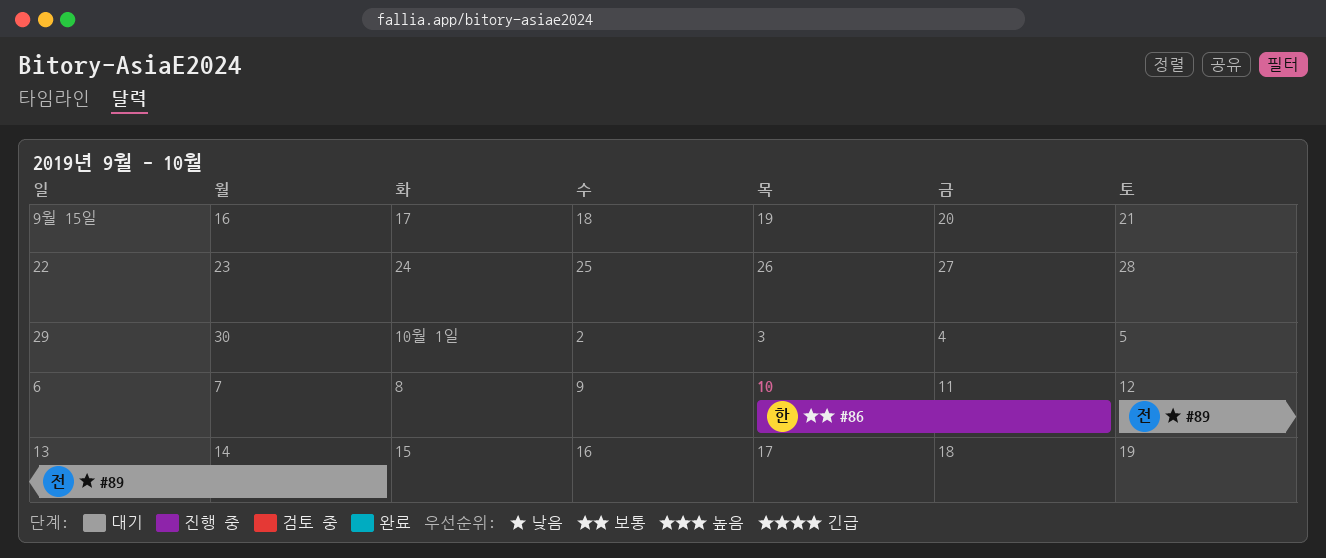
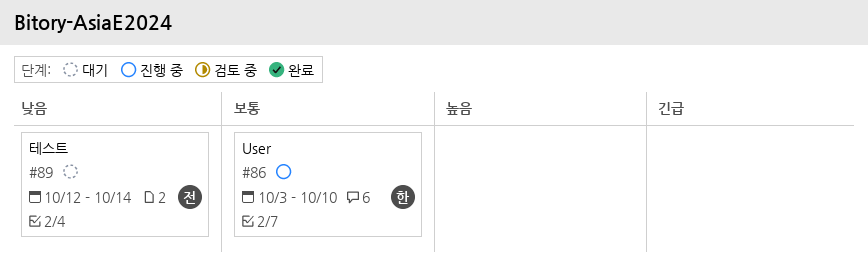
#86, start: Oct 10 -> Oct 3
#86, due: Oct 11 -> Oct 10

